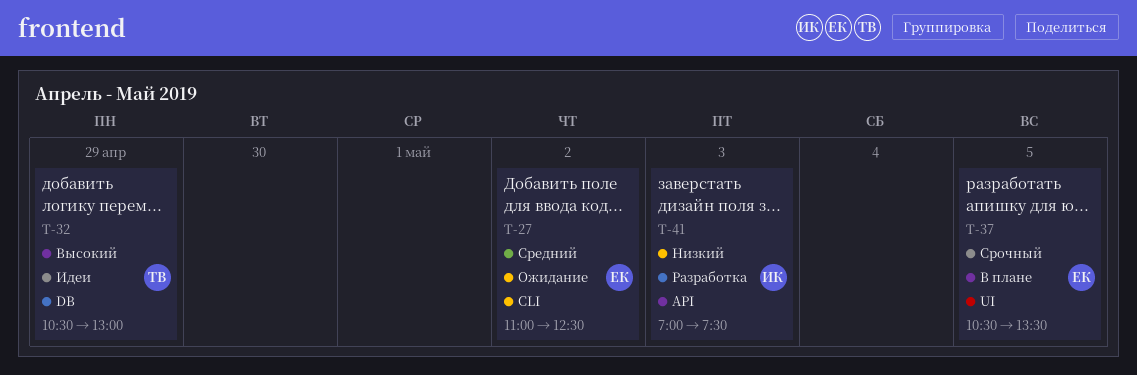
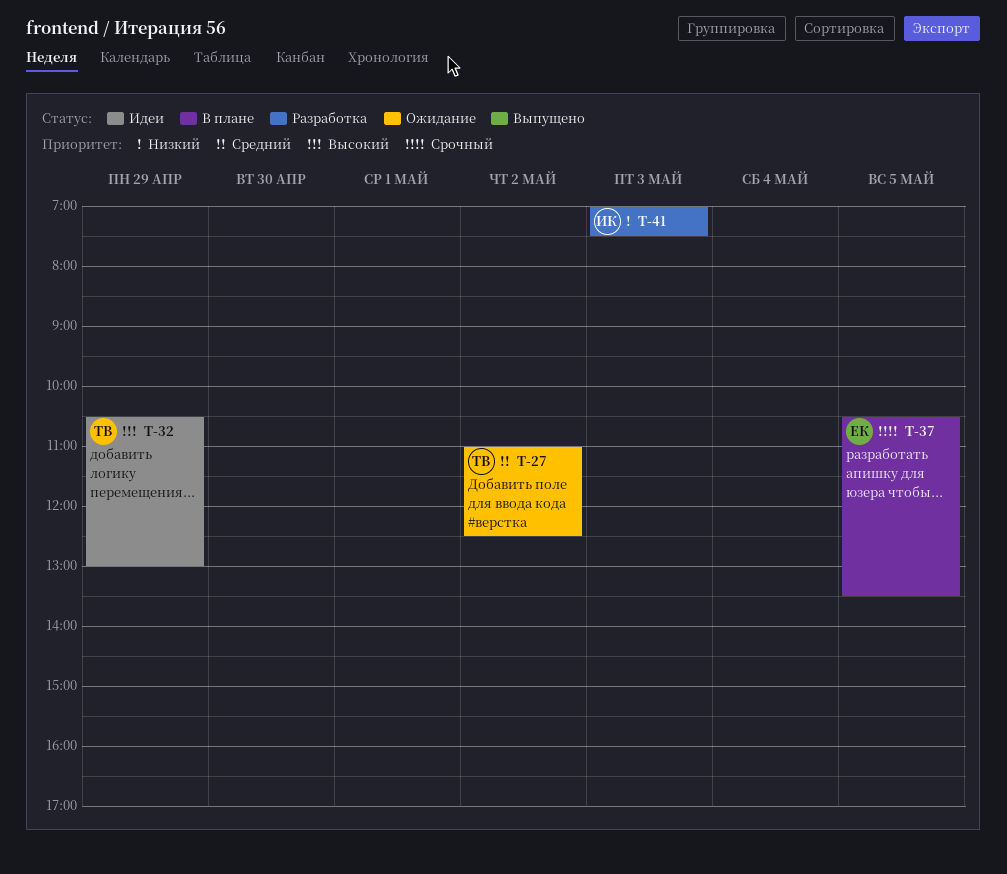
T-27, owner: ЕК -> ТВ

